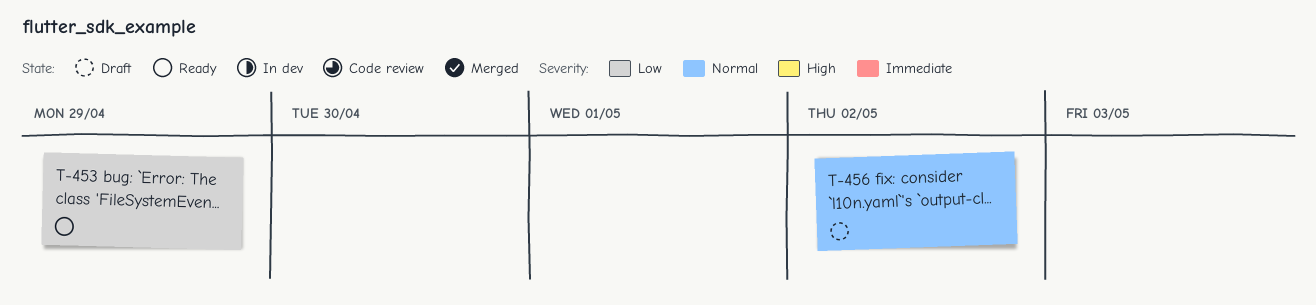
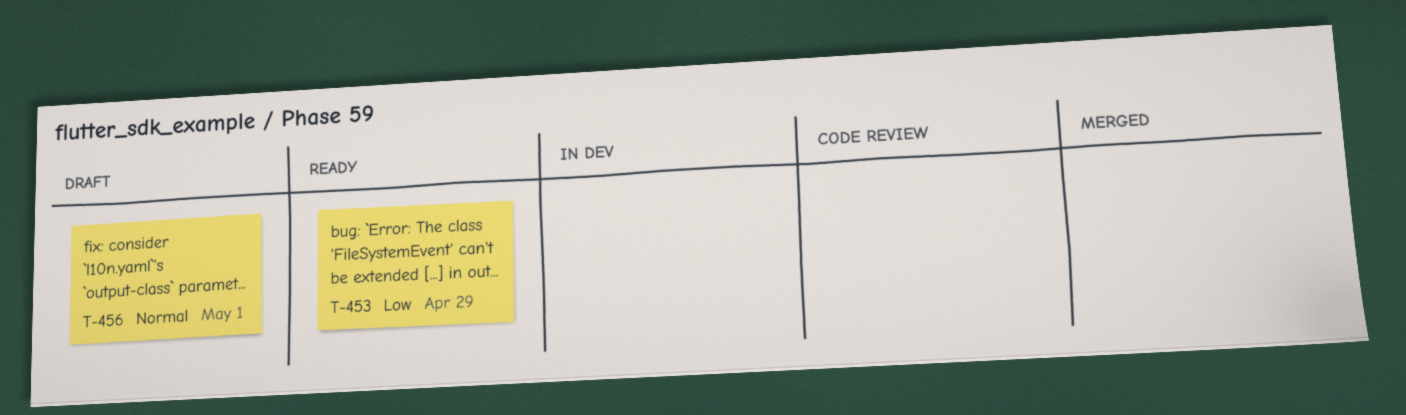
T-456, due: May 2 -> May 1

